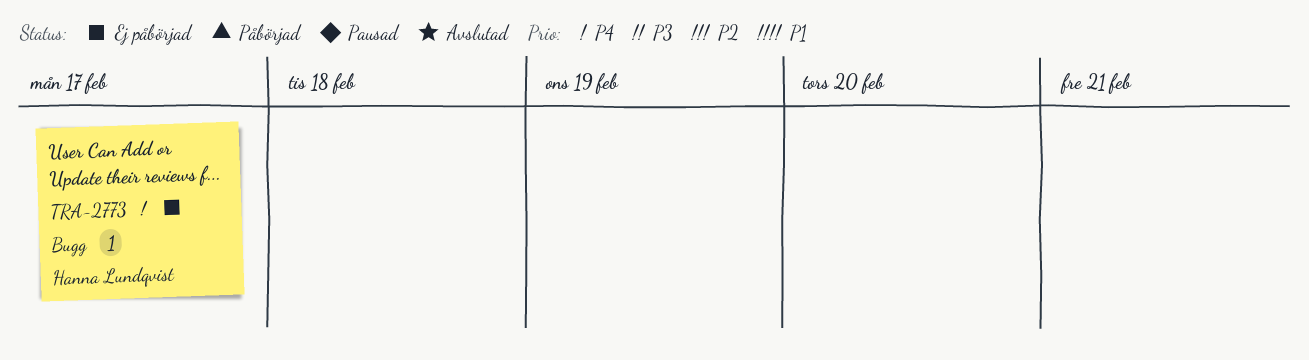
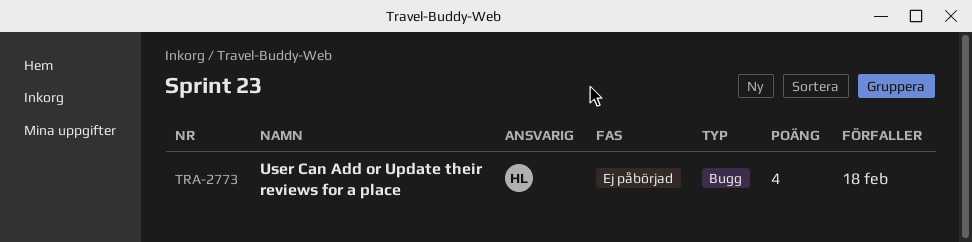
TRA-2773, estimate: 1 -> 4
TRA-2773, due: Feb 17 -> Feb 18

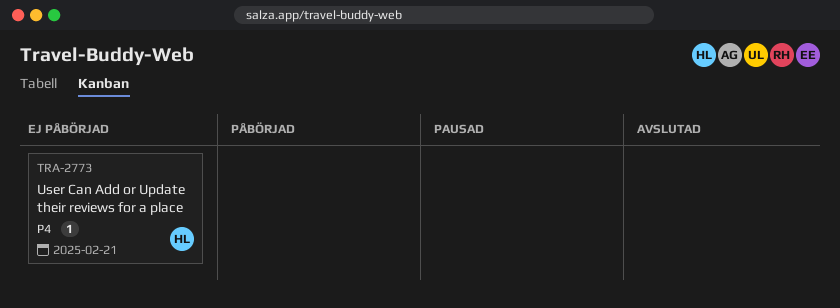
TRA-2773, estimate: 4 -> 1
TRA-2773, due: Feb 18 -> Feb 21

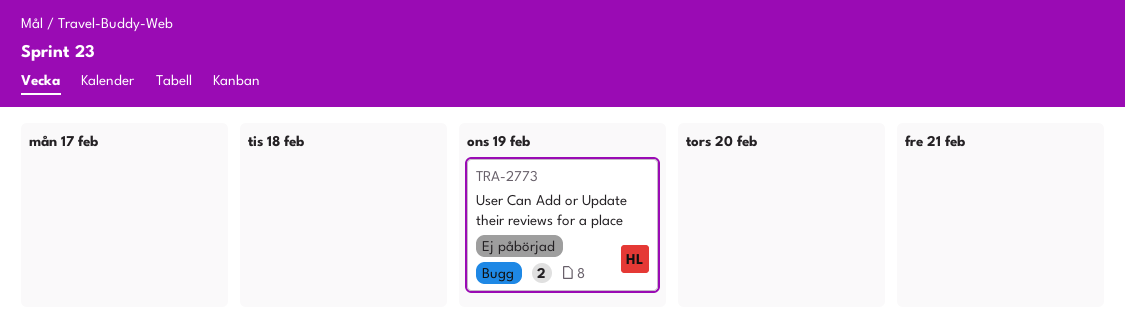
TRA-2773, estimate: 1 -> 2
TRA-2773, due: Feb 21 -> Feb 19

